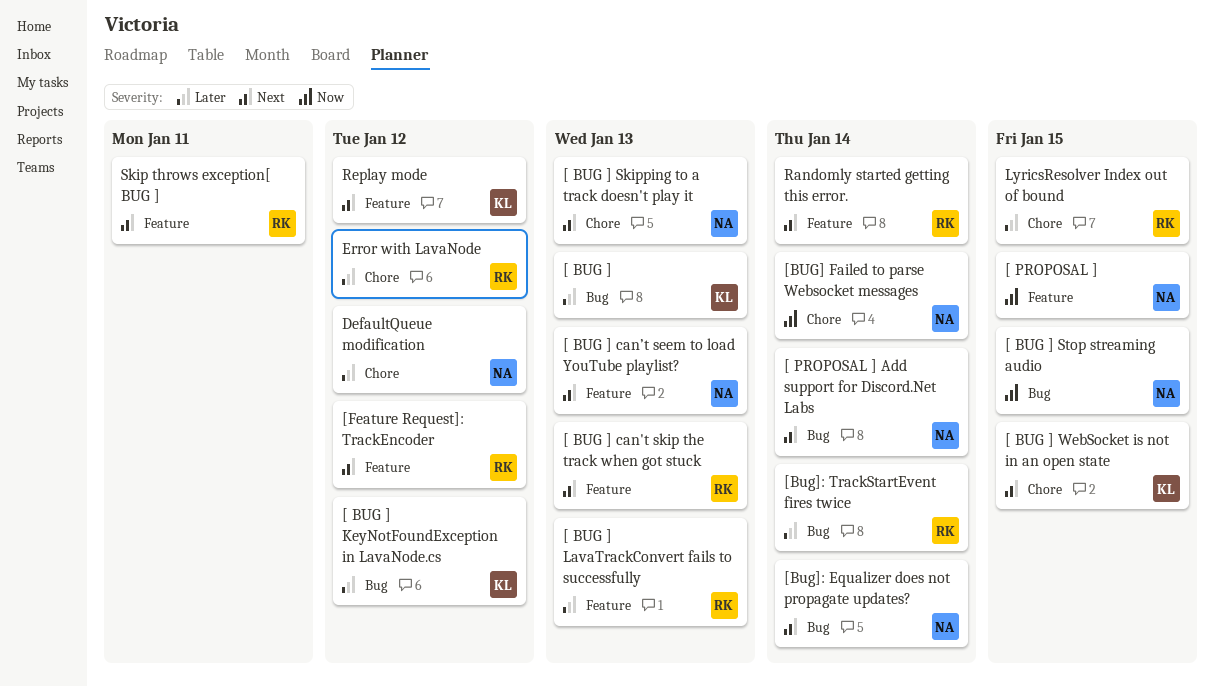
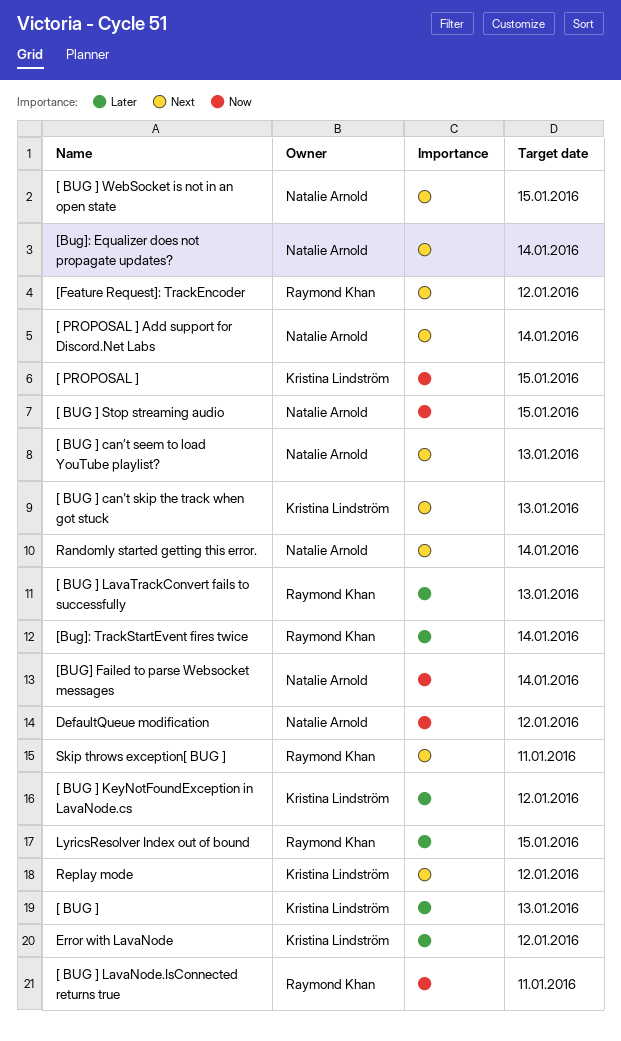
[ BUG ] can't skip the track when got stuck, owner: Raymond Khan -> Kristina Lindström
[ BUG ] LavaNode.IsConnected returns true: none -> present
[ BUG ] Skipping to a track doesn't play it: present -> none
[ BUG ] WebSocket is not in an open state, owner: Kristina Lindström -> Natalie Arnold
[ PROPOSAL ], owner: Natalie Arnold -> Kristina Lindström
DefaultQueue modification, priority: Later -> Now
Error with LavaNode, owner: Raymond Khan -> Kristina Lindström
Randomly started getting this error., owner: Raymond Khan -> Natalie Arnold

